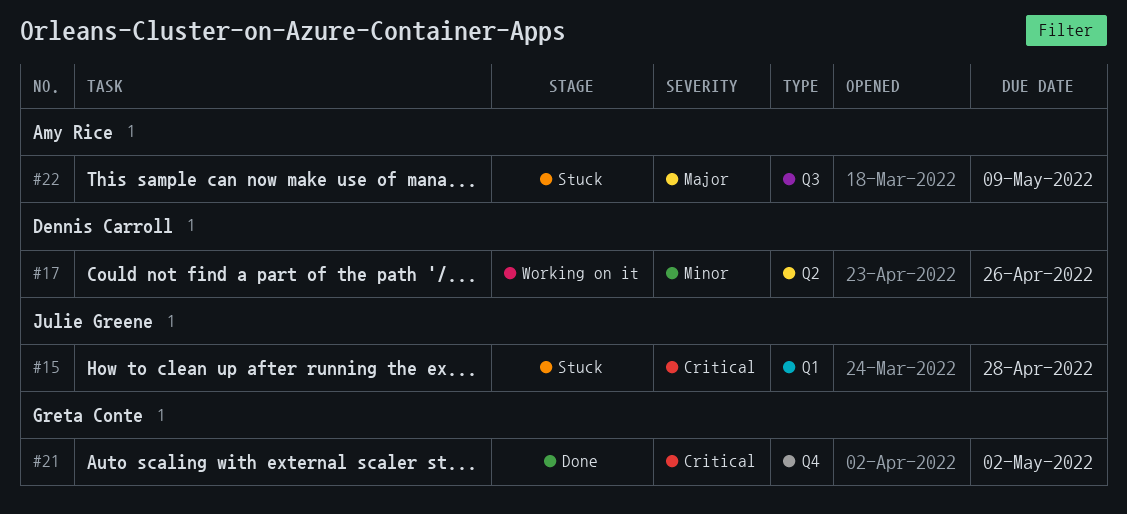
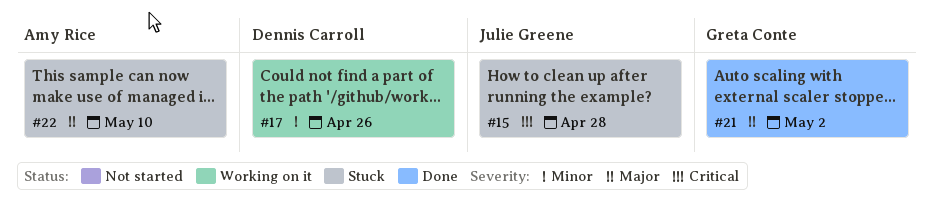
#21, priority: Critical -> Major
#22, due: May 9 -> May 10

